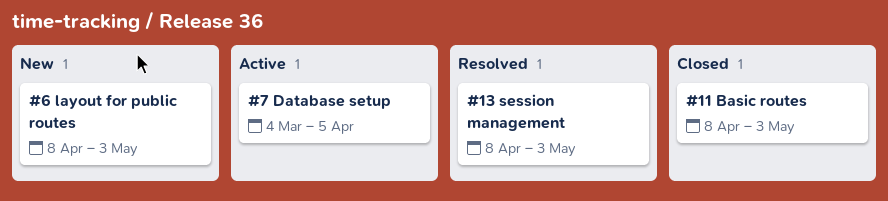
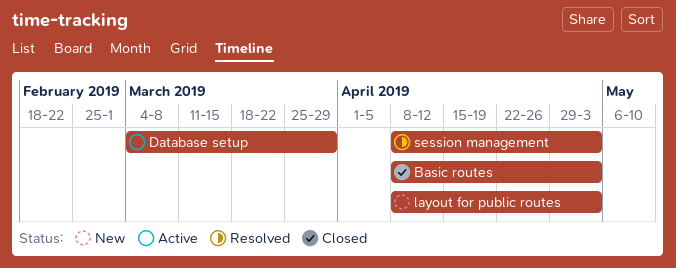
Database setup, due: Apr 5 -> Mar 29

